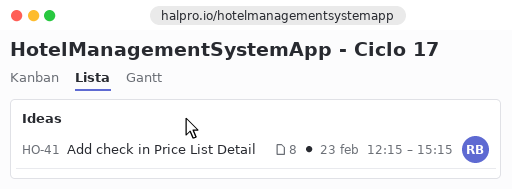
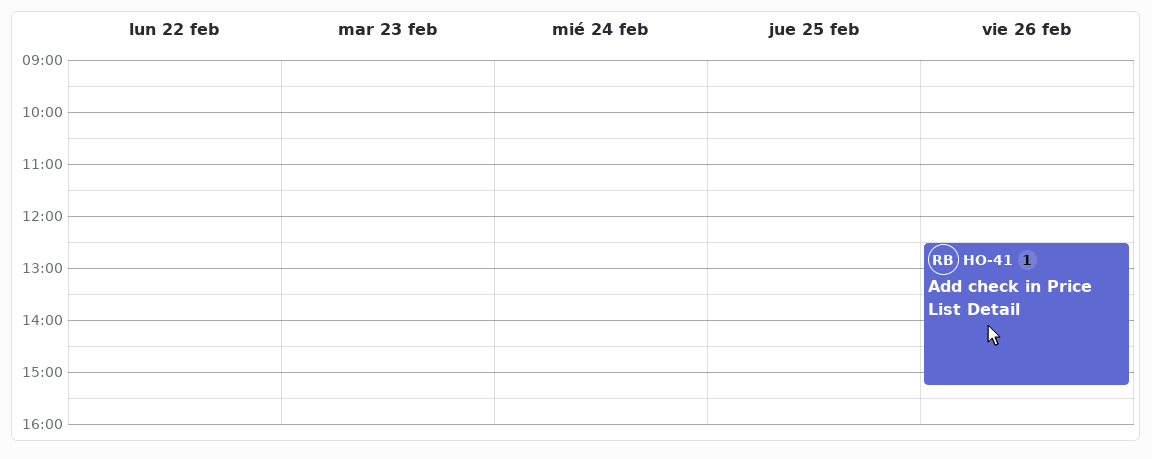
HO-41, day: Feb 23 -> Feb 26
HO-41, begins: 12:15 -> 12:30

